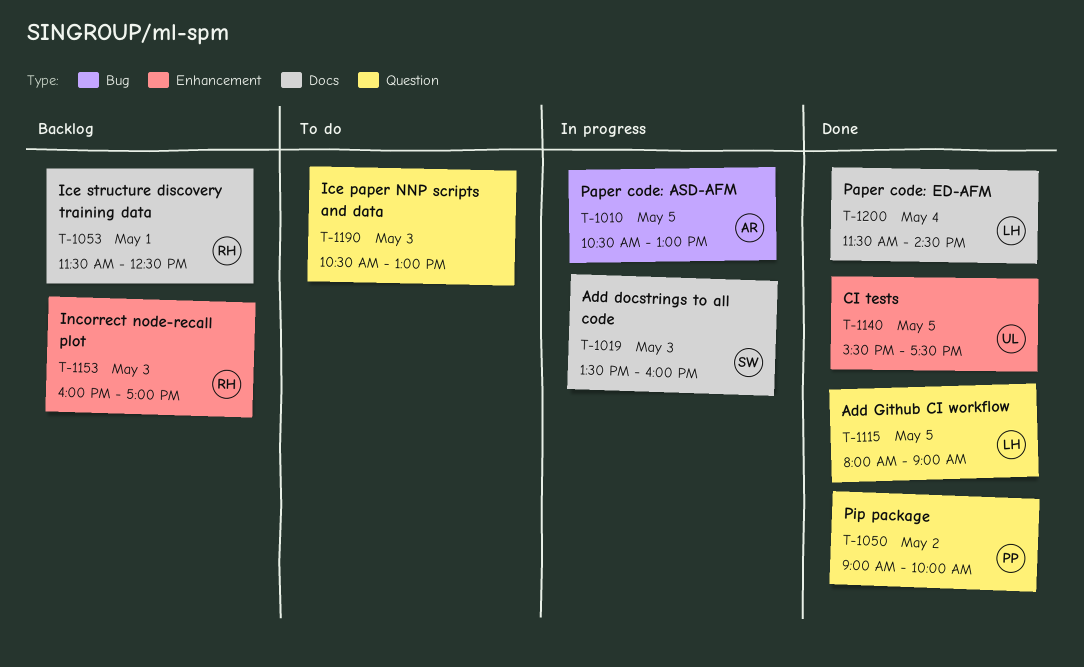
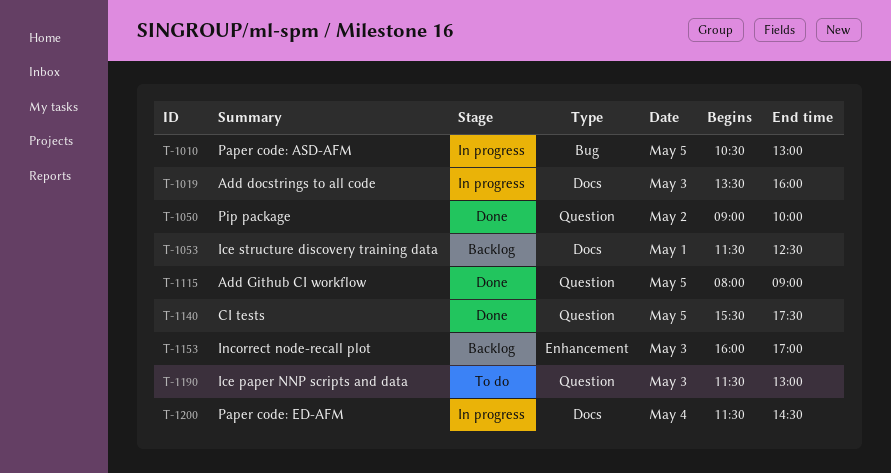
T-1140, label: Enhancement -> Question
T-1190, begins: 10:30 -> 11:30
T-1200, status: Done -> In progress

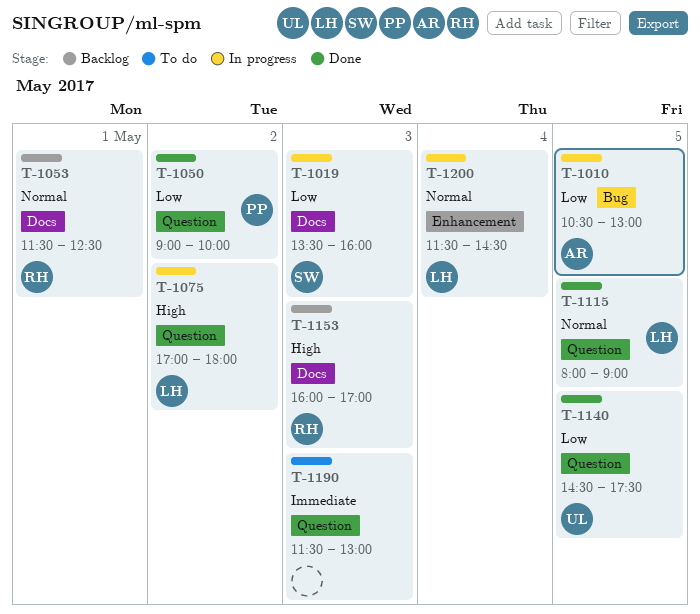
T-1075: none -> present
T-1140, begins: 15:30 -> 14:30
T-1153, label: Enhancement -> Docs
T-1200, label: Docs -> Enhancement

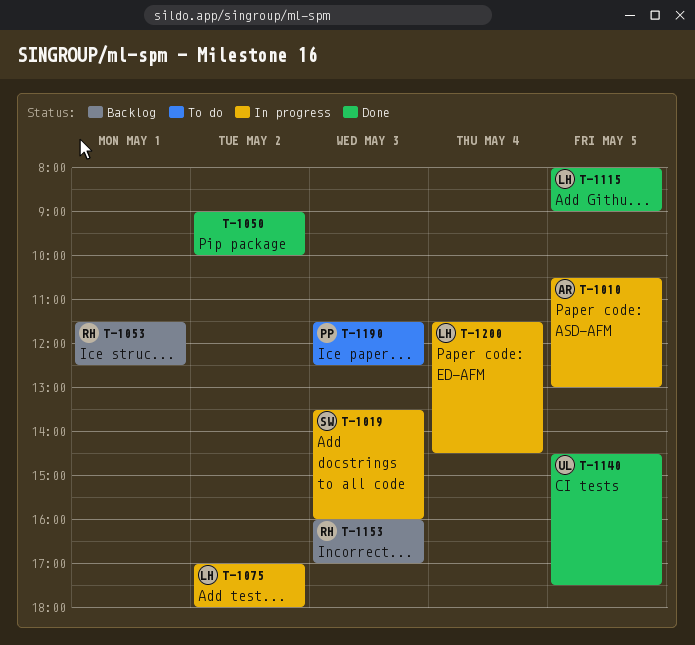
T-1050, owner: PP -> none
T-1190, owner: none -> PP
T-1190, ends: 13:00 -> 12:30

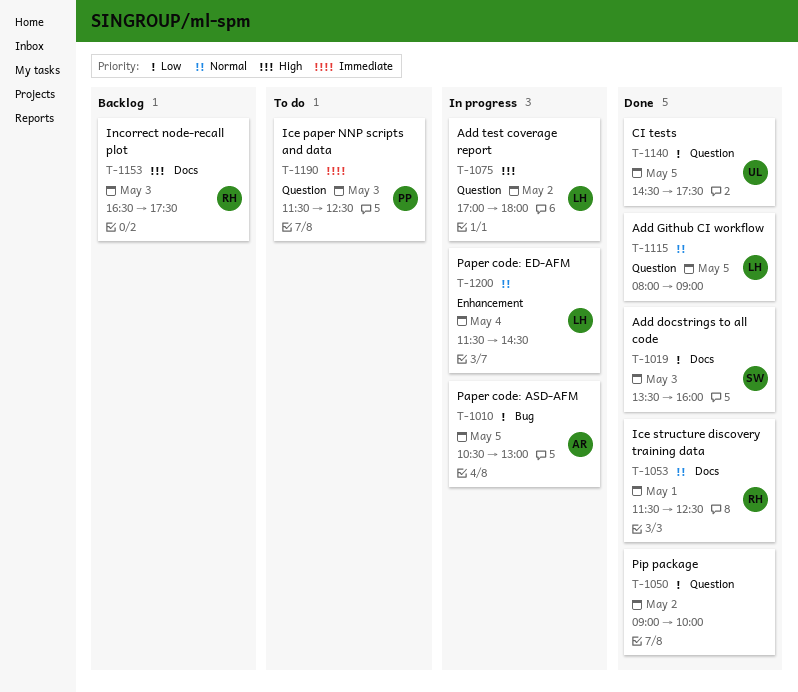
T-1019, status: In progress -> Done
T-1053, status: Backlog -> Done
T-1153, begins: 16:00 -> 16:30
T-1153, ends: 17:00 -> 17:30

